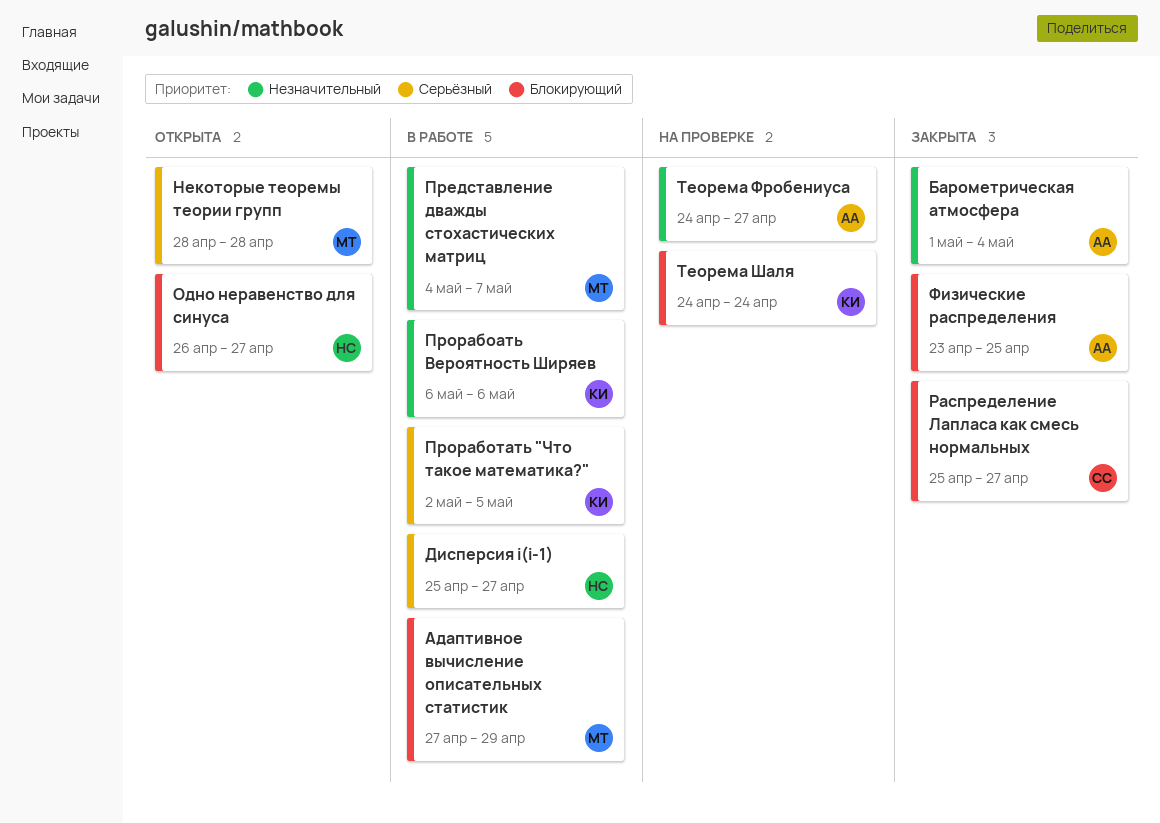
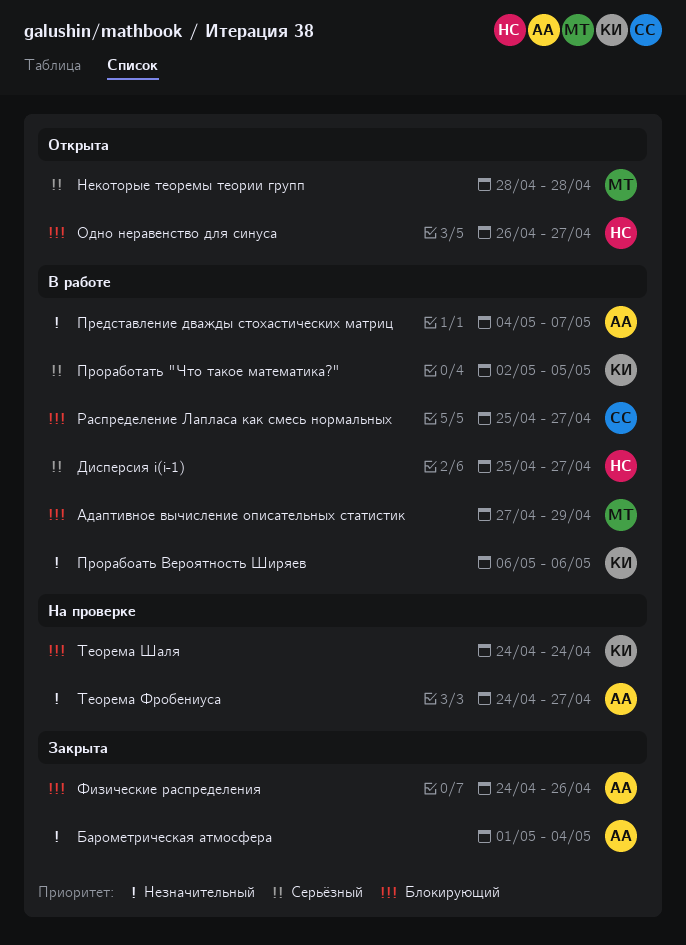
Представление дважды стохастических матриц, owner: МТ -> АА
Распределение Лапласа как смесь нормальных, status: Закрыта -> В работе
Физические распределения, start: Apr 23 -> Apr 24
Физические распределения, due: Apr 25 -> Apr 26

